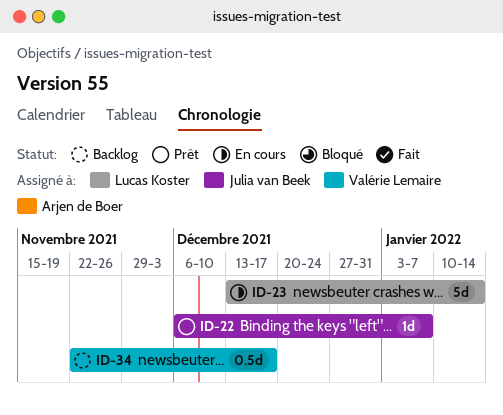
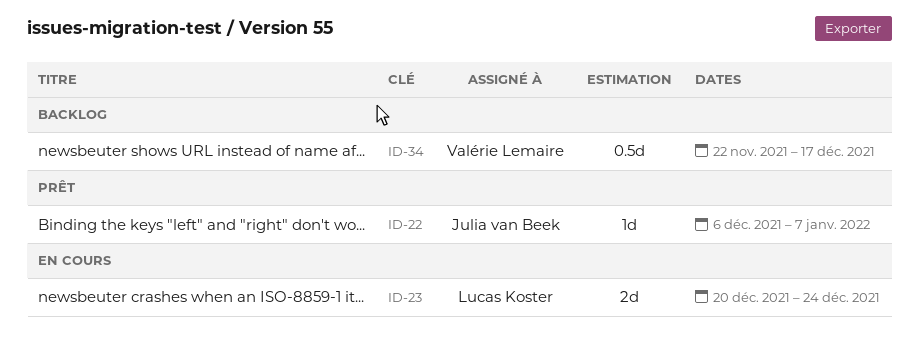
ID-23, estimate: 5d -> 2d
ID-23, start: Dec 13 -> Dec 20
ID-23, due: Jan 14 -> Dec 24

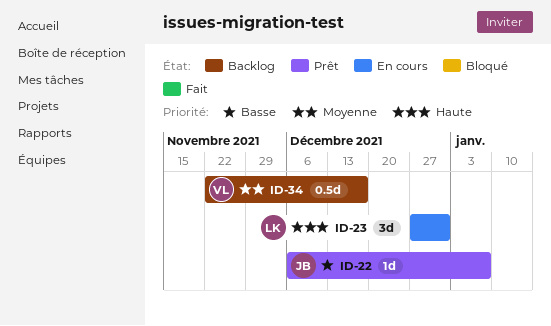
ID-23, estimate: 2d -> 3d
ID-23, start: Dec 20 -> Dec 27
ID-23, due: Dec 24 -> Dec 31

